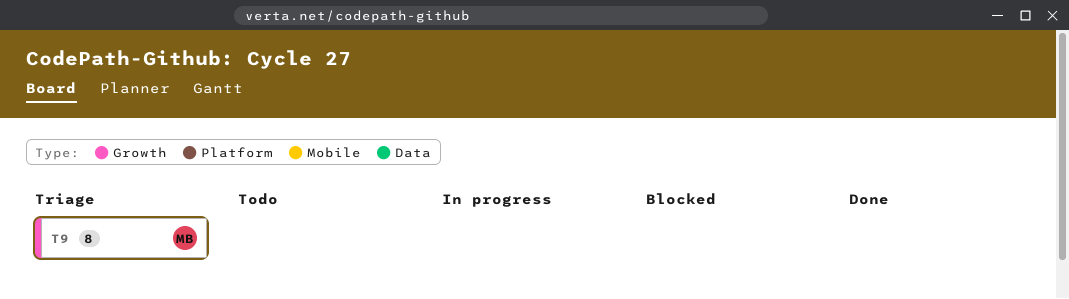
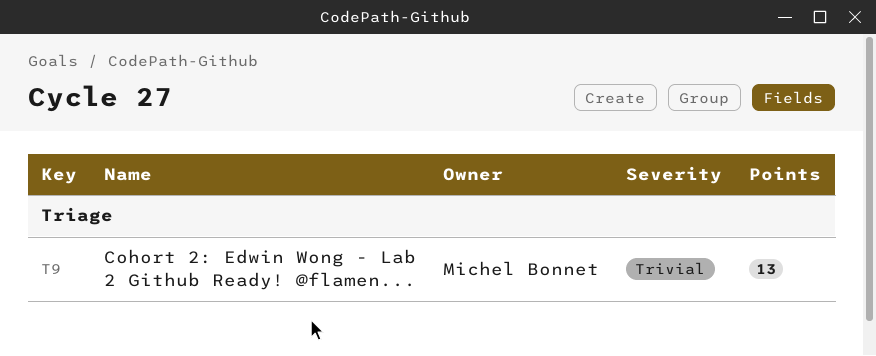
T9, estimate: 8 -> 13

